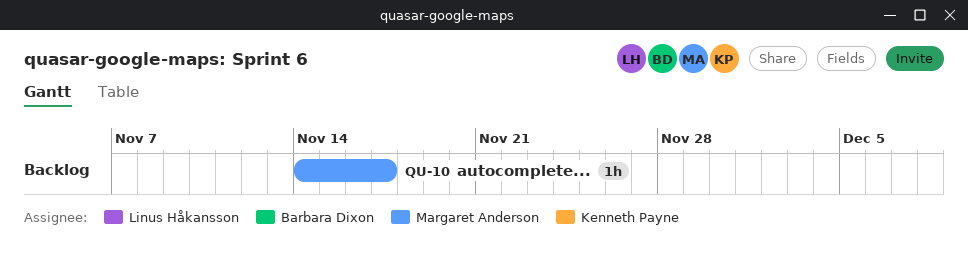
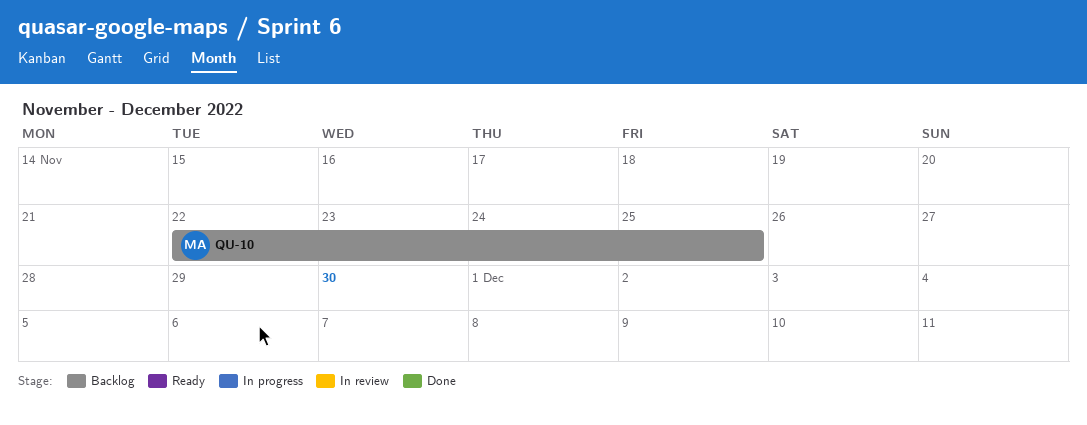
QU-10, start: Nov 14 -> Nov 22
QU-10, due: Nov 17 -> Nov 25

